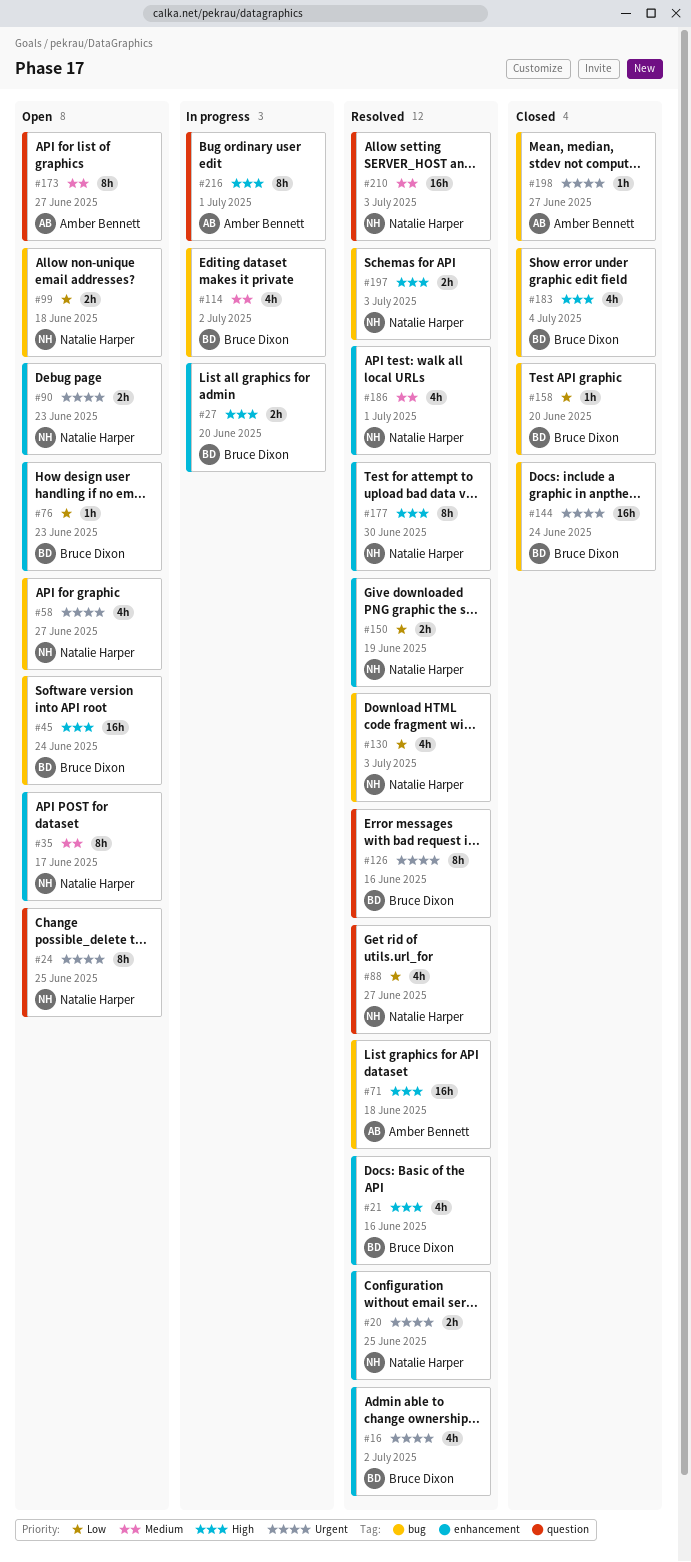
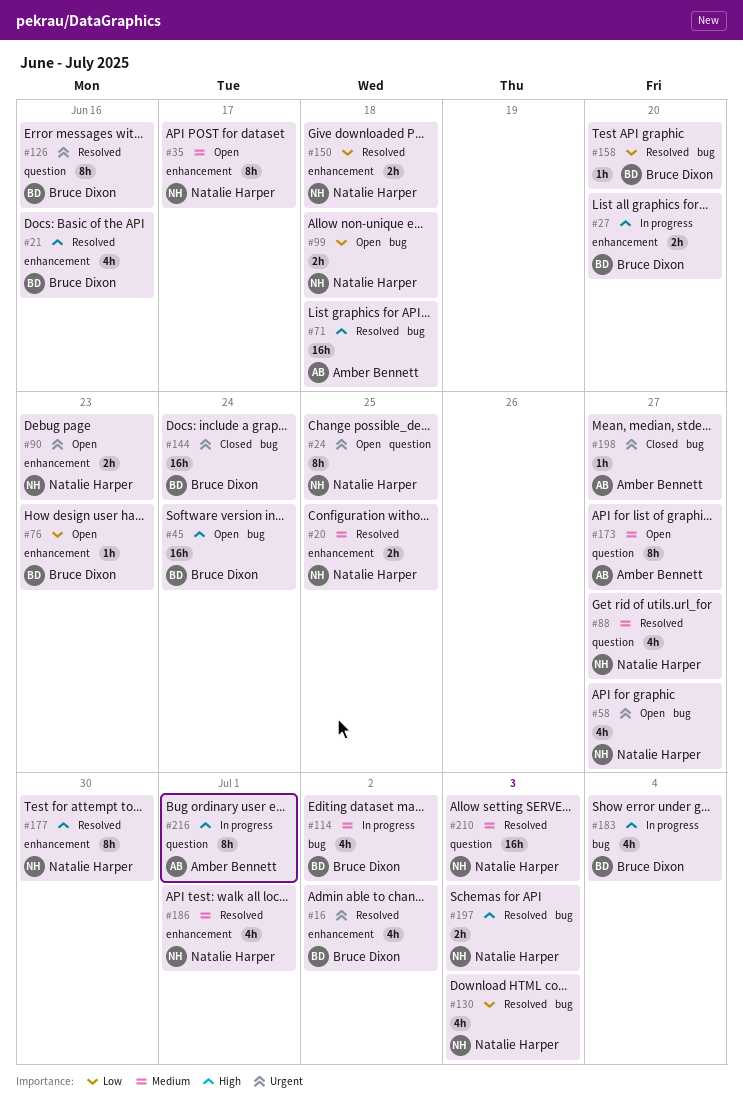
#20, priority: Urgent -> Medium
#88, priority: Low -> Medium
#150, due: Jun 19 -> Jun 18
#158, status: Closed -> Resolved
#183, status: Closed -> In progress

